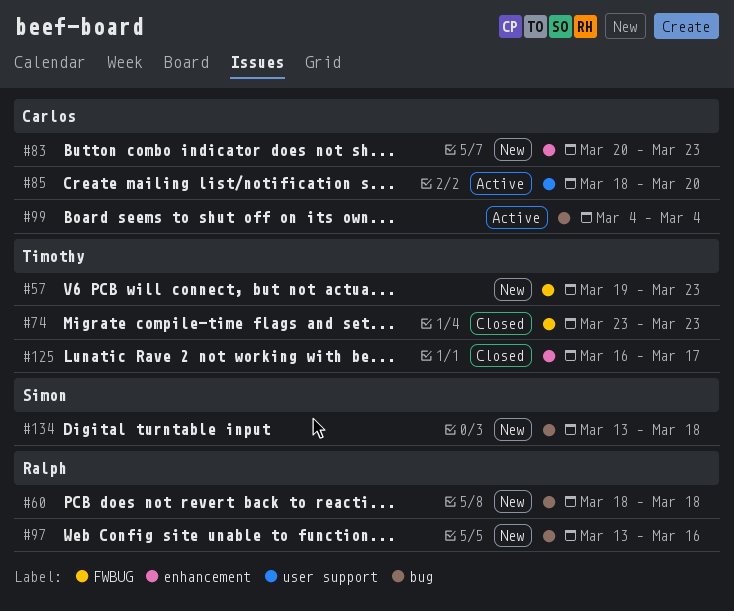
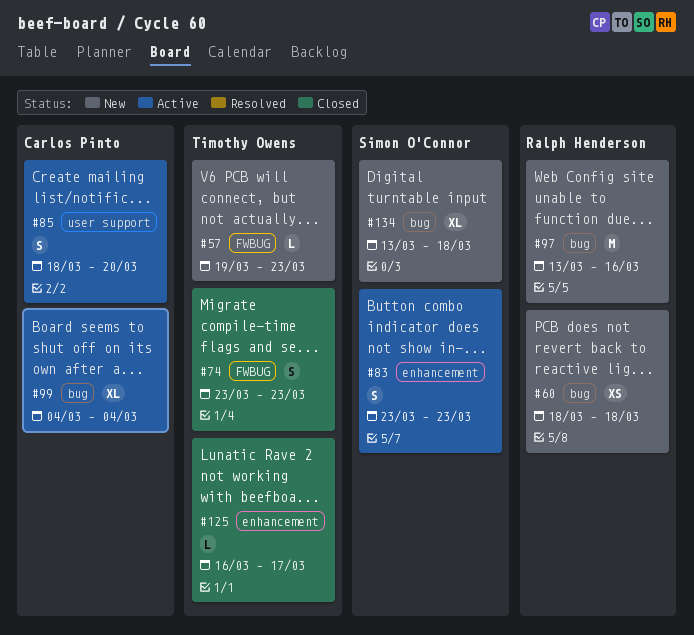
#83, status: New -> Active
#83, owner: Carlos Pinto -> Simon O'Connor
#83, start: Mar 20 -> Mar 23

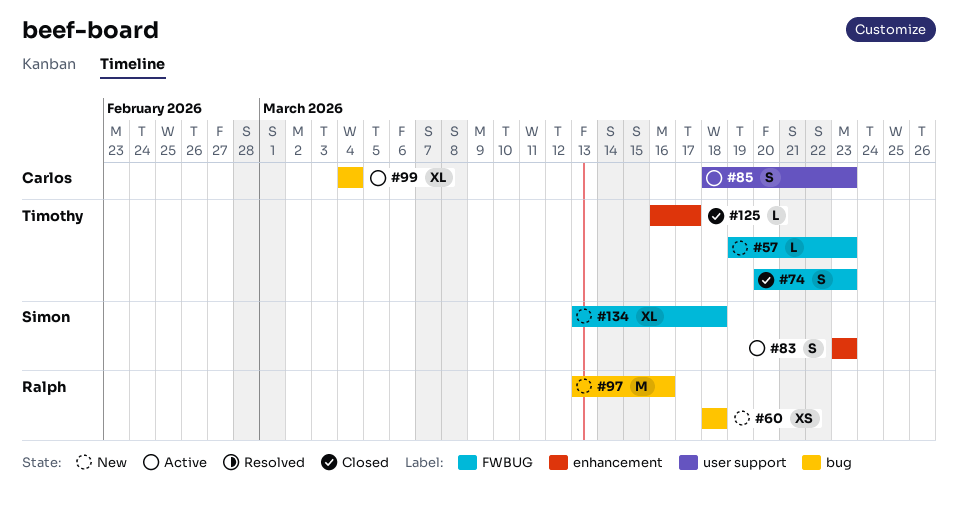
#74, start: Mar 23 -> Mar 20
#85, due: Mar 20 -> Mar 23
#134, label: bug -> FWBUG

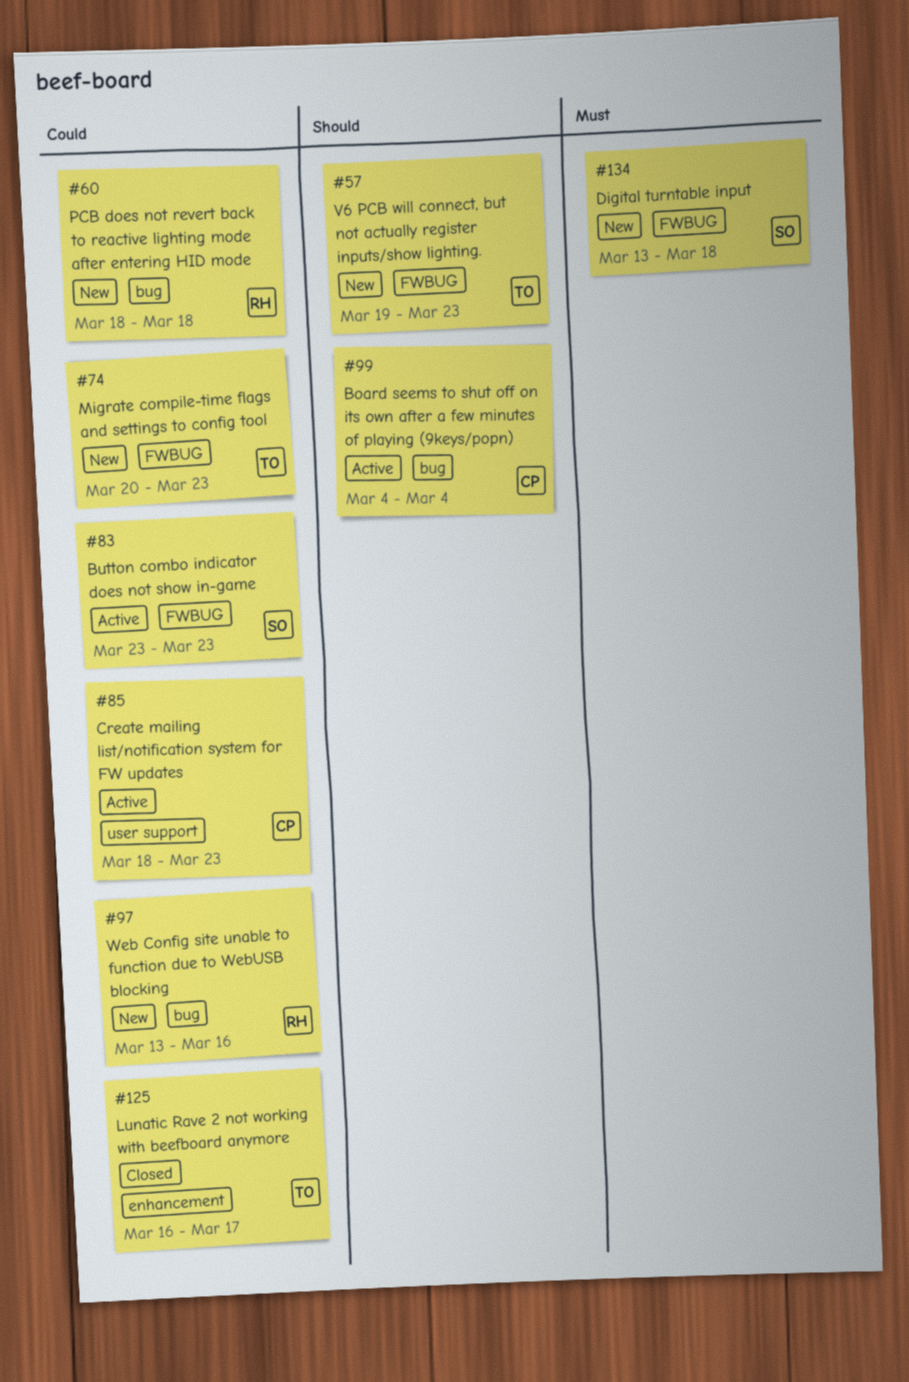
#74, status: Closed -> New
#83, label: enhancement -> FWBUG

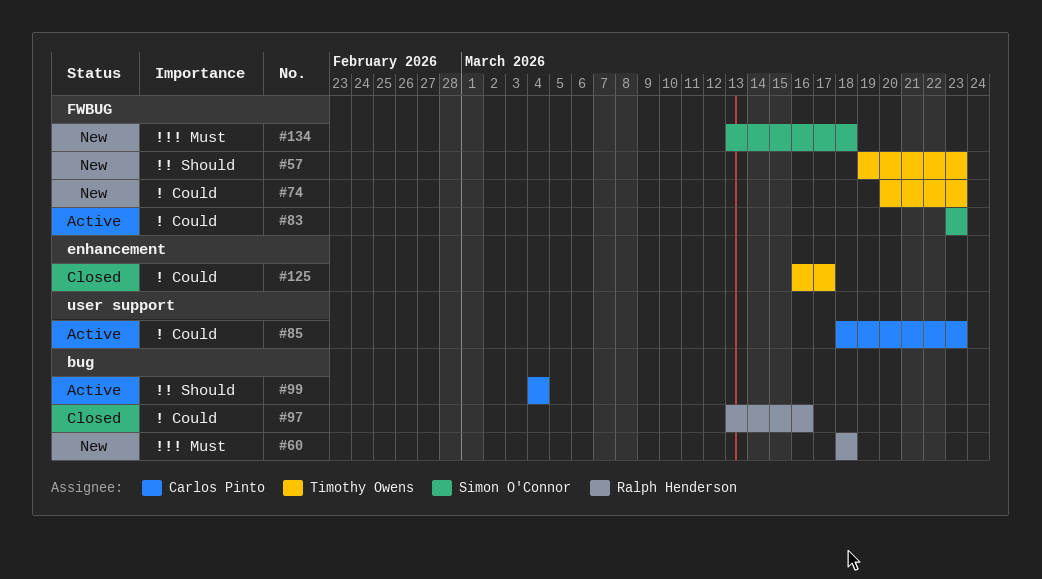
#60, priority: Could -> Must
#97, status: New -> Closed

